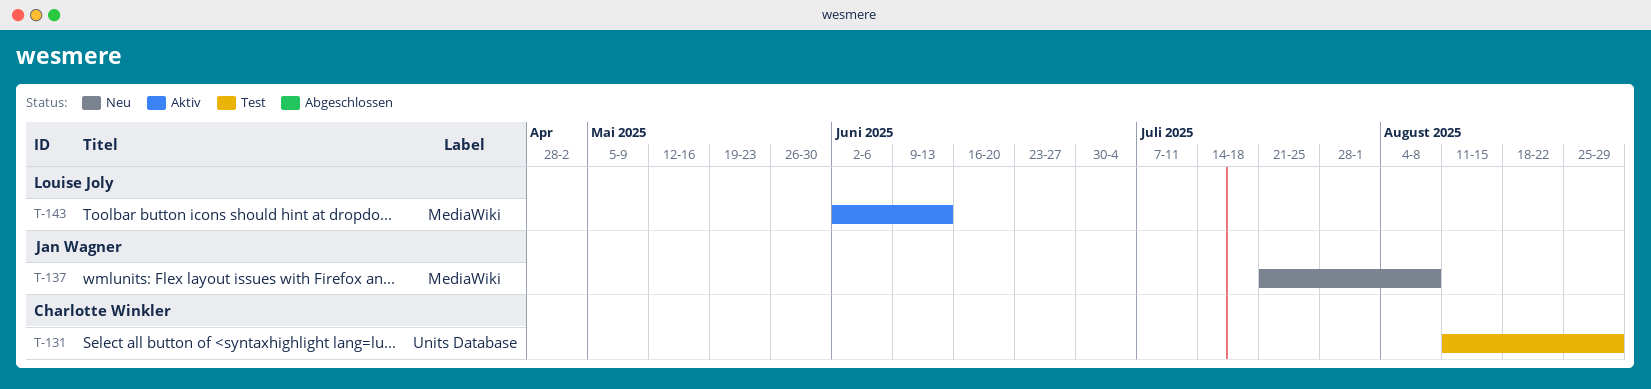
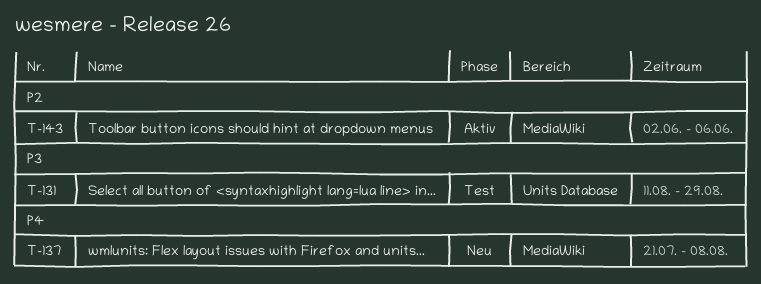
T-143, due: Jun 13 -> Jun 6

